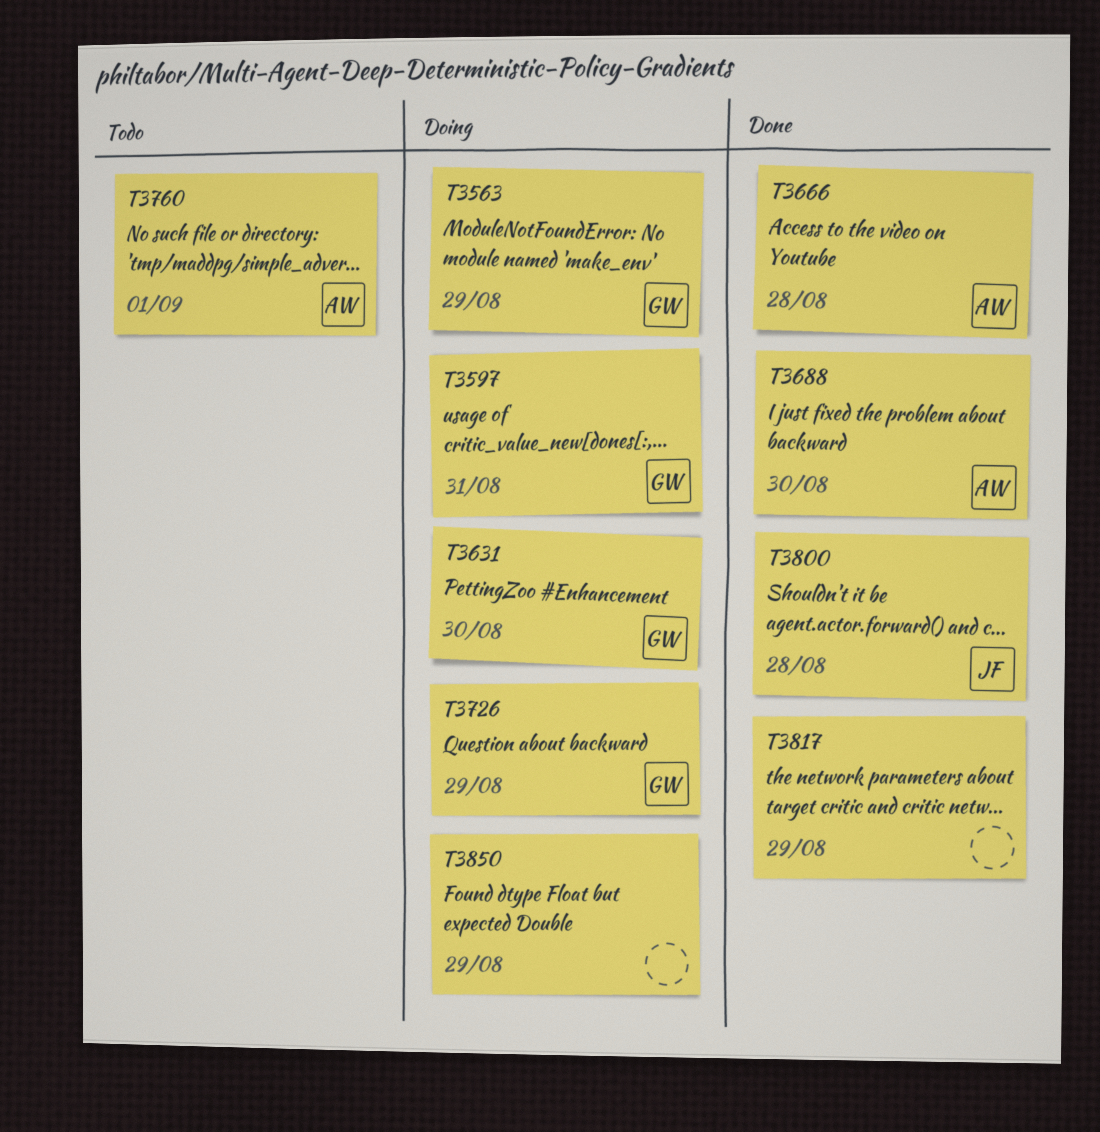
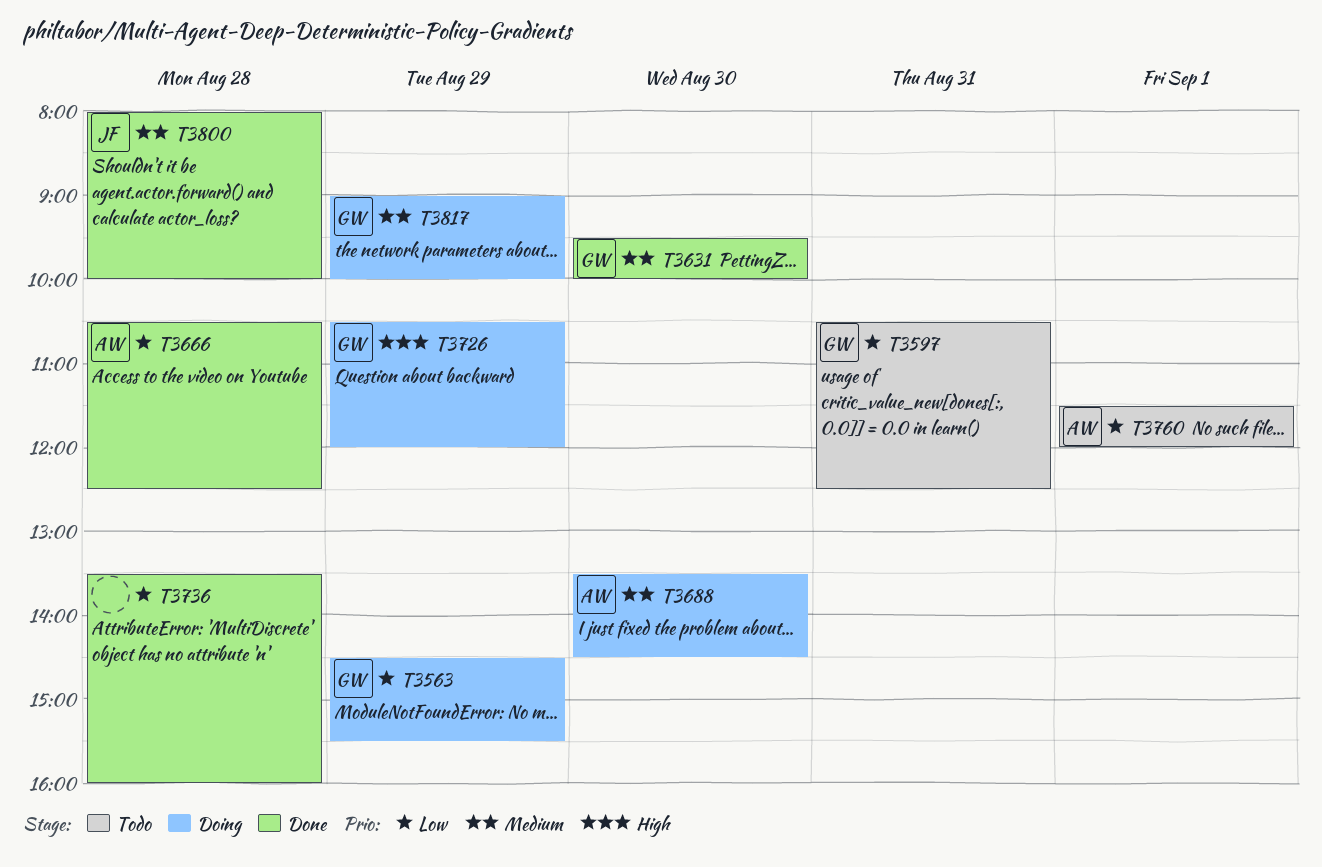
T3597, status: Doing -> Todo
T3631, status: Doing -> Done
T3688, status: Done -> Doing
T3736: none -> present
T3817, status: Done -> Doing
T3817, owner: none -> GW
T3850: present -> none

